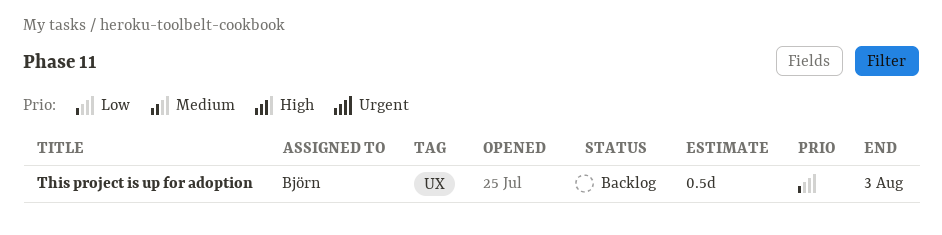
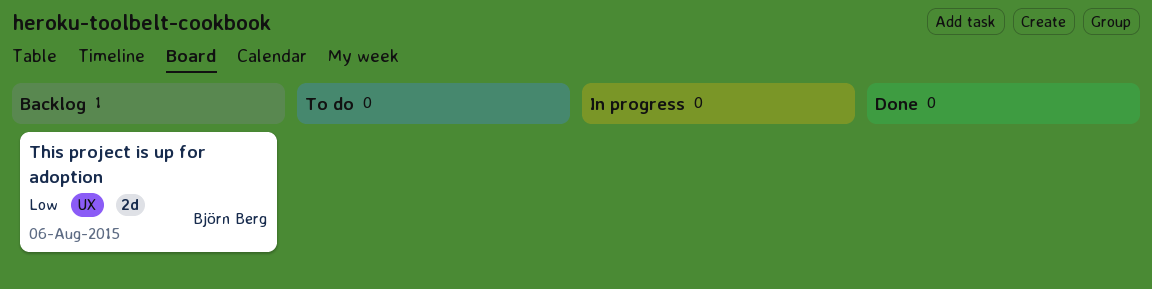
This project is up for adoption, estimate: 0.5d -> 2d
This project is up for adoption, due: Aug 3 -> Aug 6

